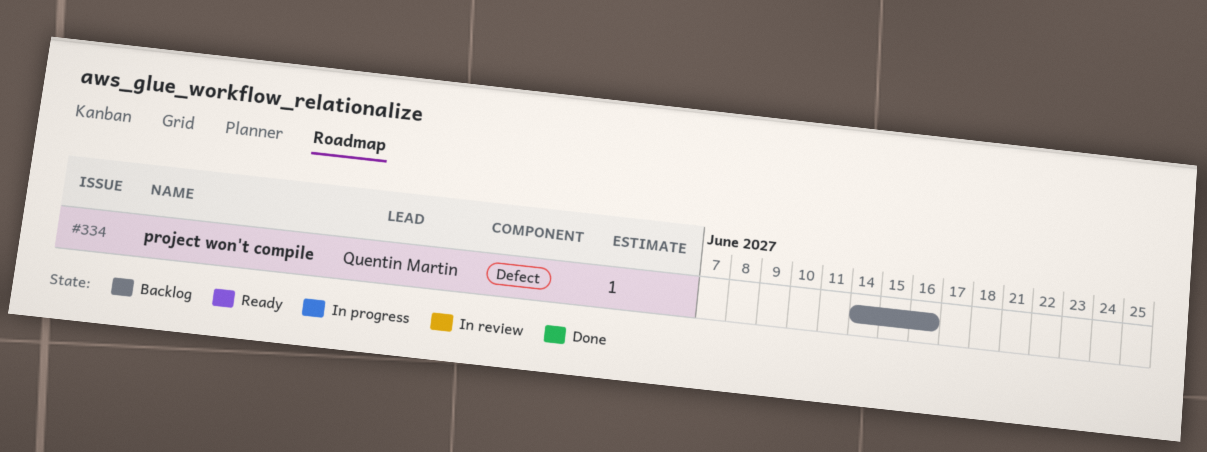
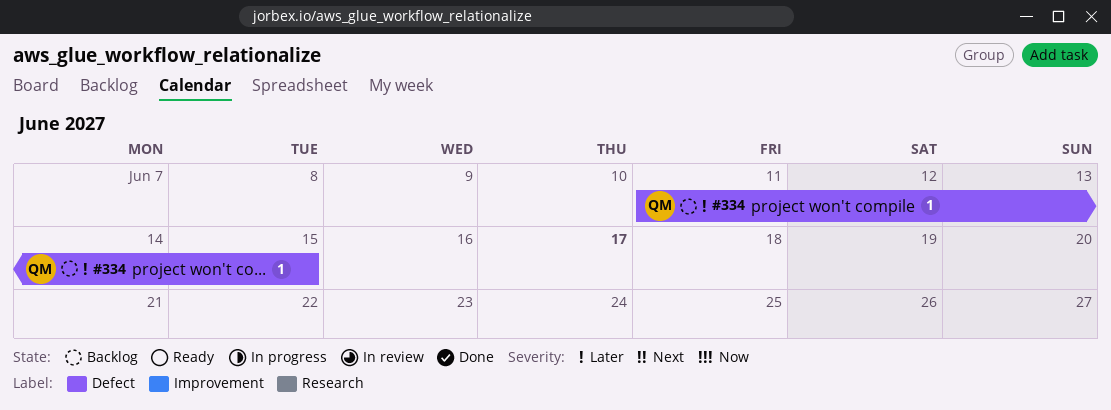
#334, start: Jun 14 -> Jun 11
#334, due: Jun 16 -> Jun 15

